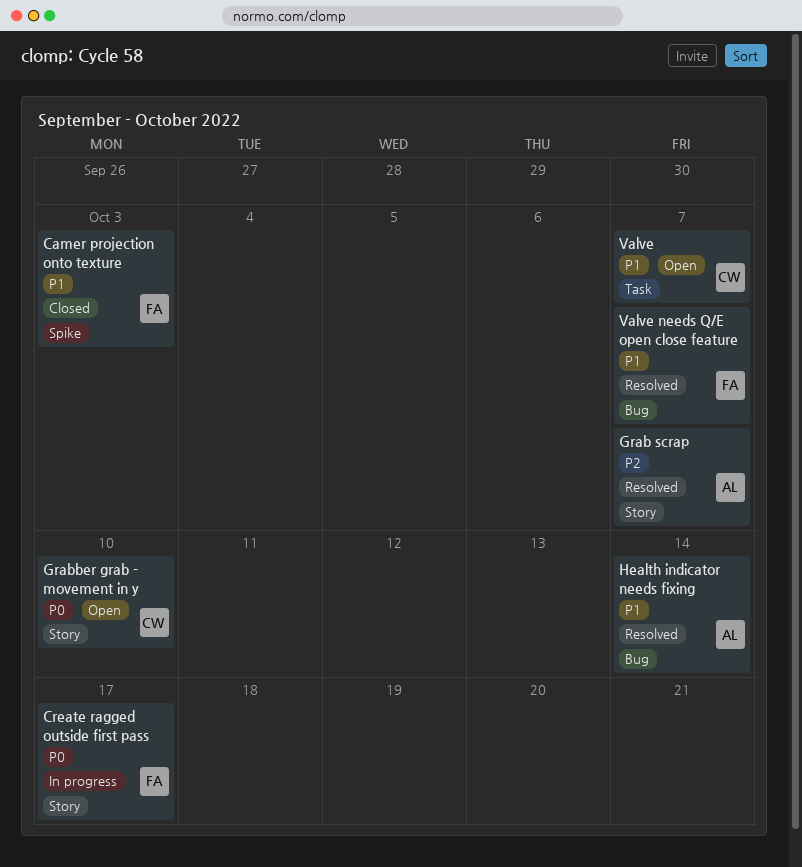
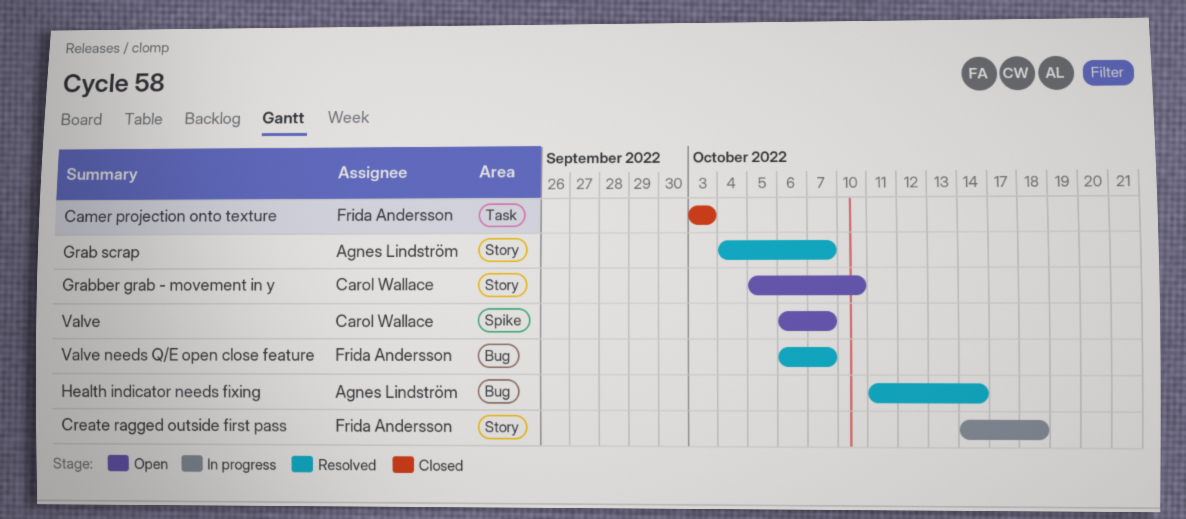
Camer projection onto texture, label: Spike -> Task
Create ragged outside first pass, due: Oct 17 -> Oct 18
Valve, label: Task -> Spike

